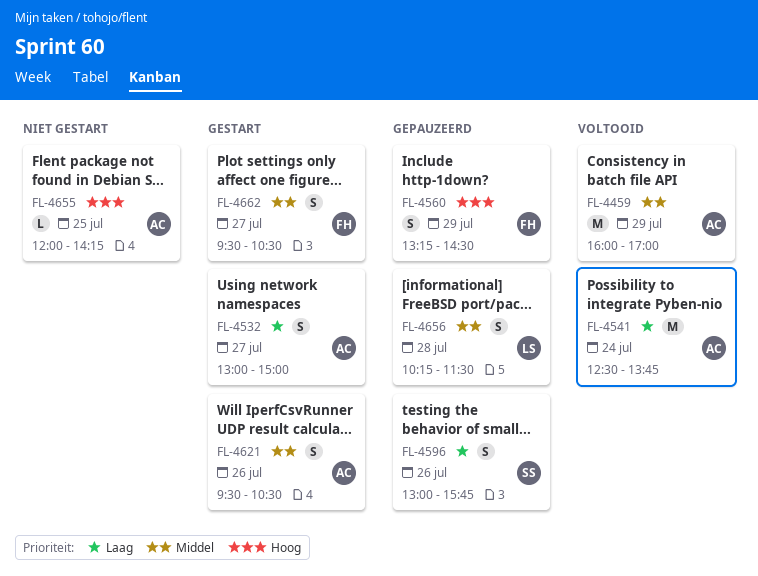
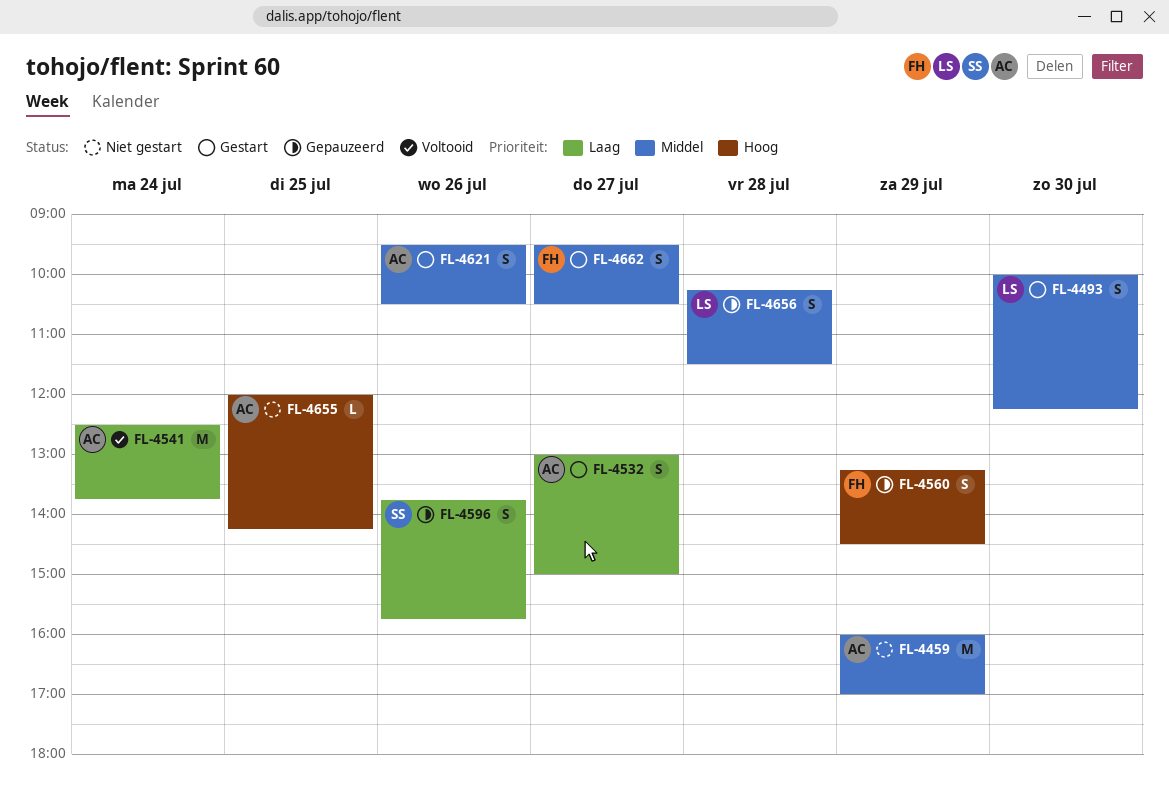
FL-4459, status: Voltooid -> Niet gestart
FL-4493: none -> present
FL-4596, begins: 13:00 -> 13:45

